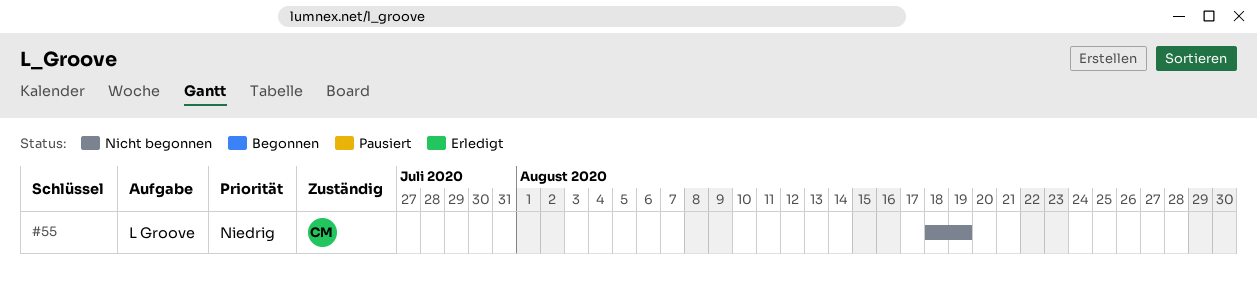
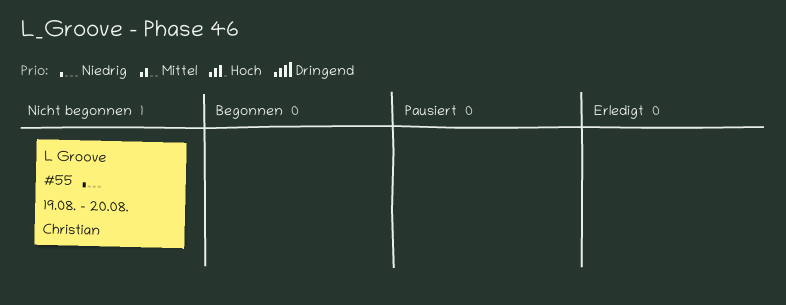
#55, start: Aug 18 -> Aug 19
#55, due: Aug 19 -> Aug 20

